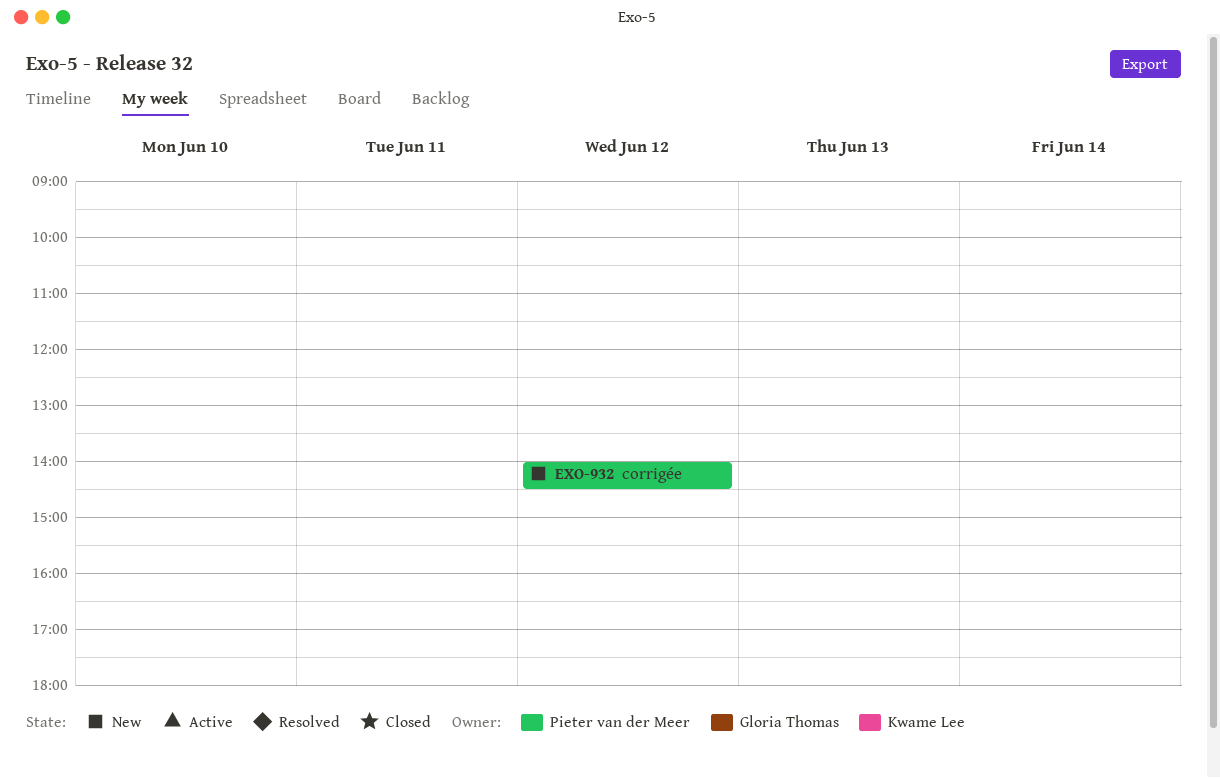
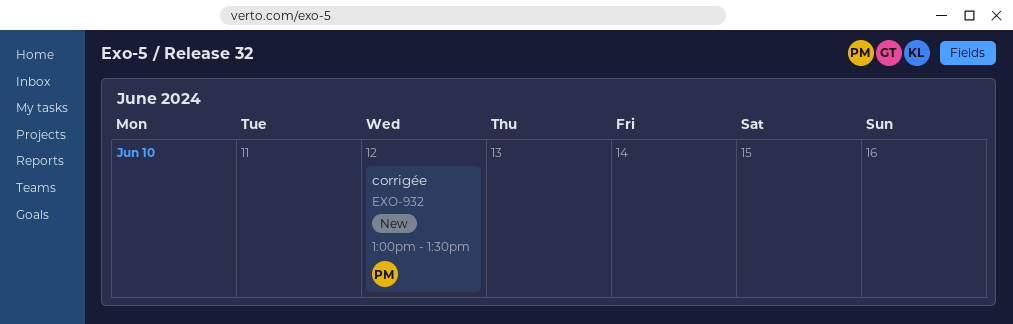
EXO-932, begins: 14:00 -> 13:00
EXO-932, ends: 14:30 -> 13:30

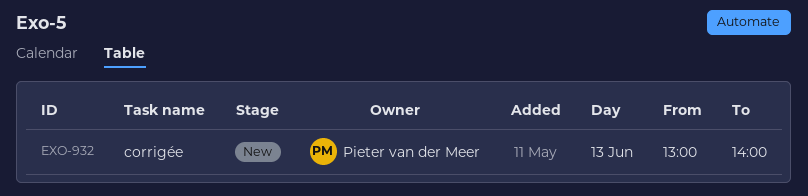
EXO-932, day: Jun 12 -> Jun 13
EXO-932, ends: 13:30 -> 14:00

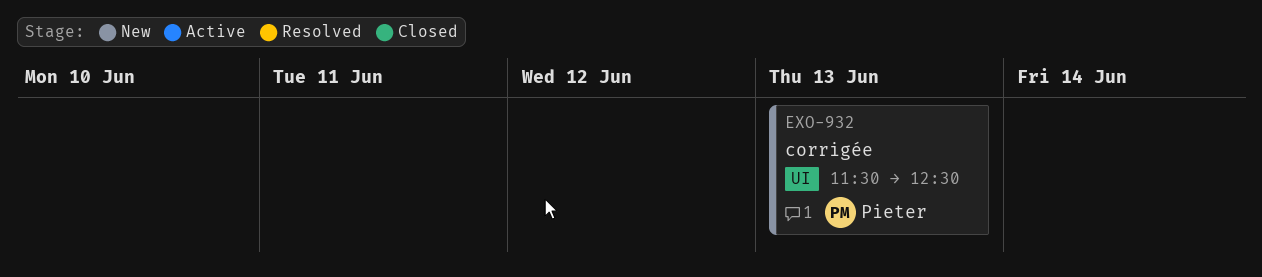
EXO-932, begins: 13:00 -> 11:30
EXO-932, ends: 14:00 -> 12:30

